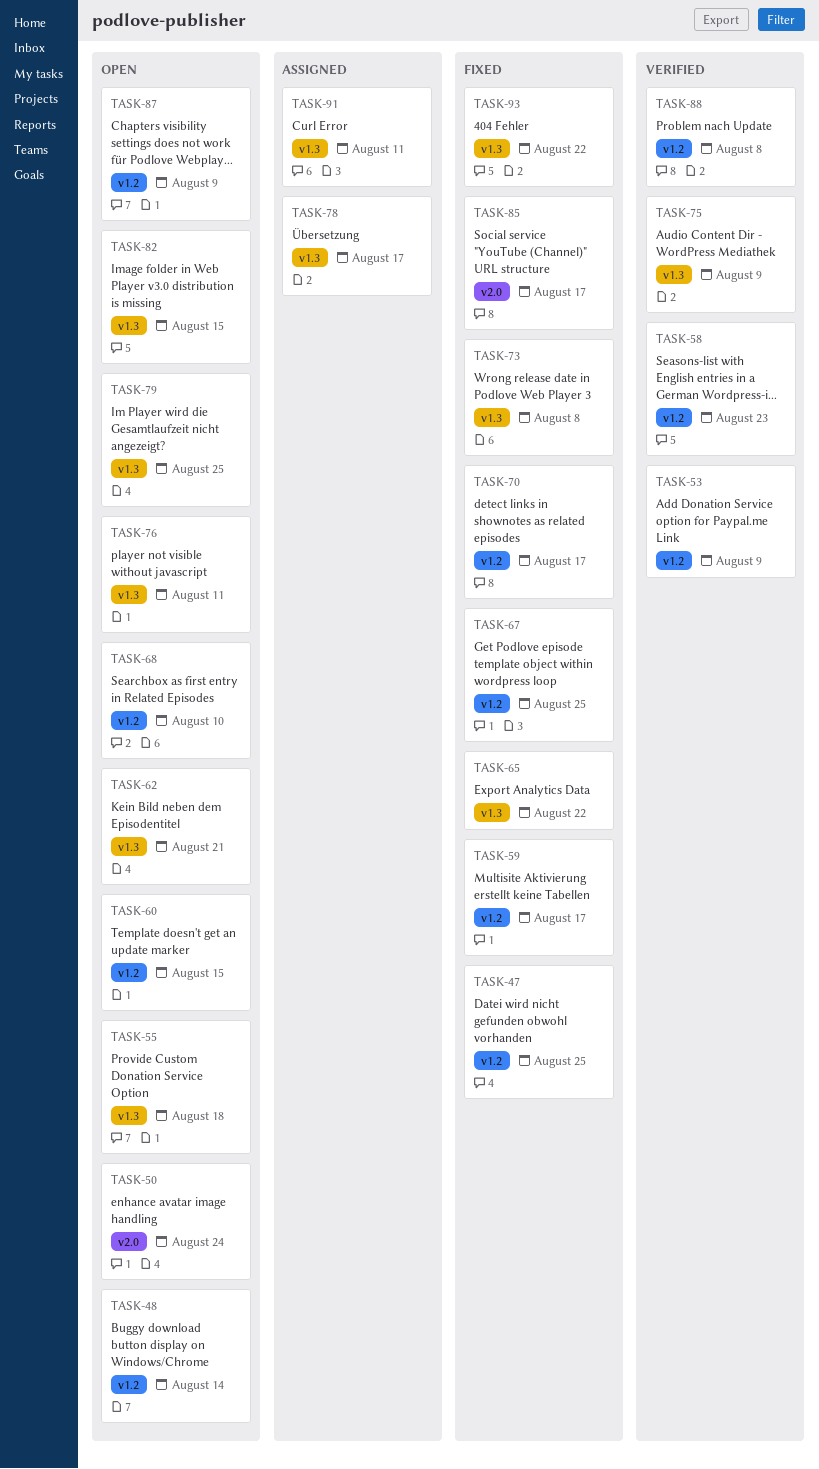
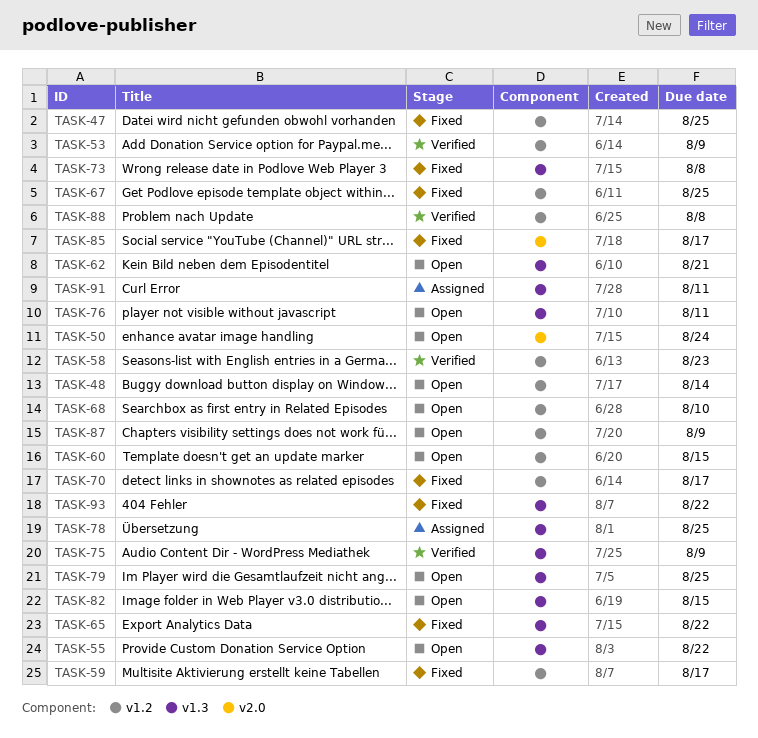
TASK-55, due: Aug 18 -> Aug 22
TASK-78, due: Aug 17 -> Aug 25

